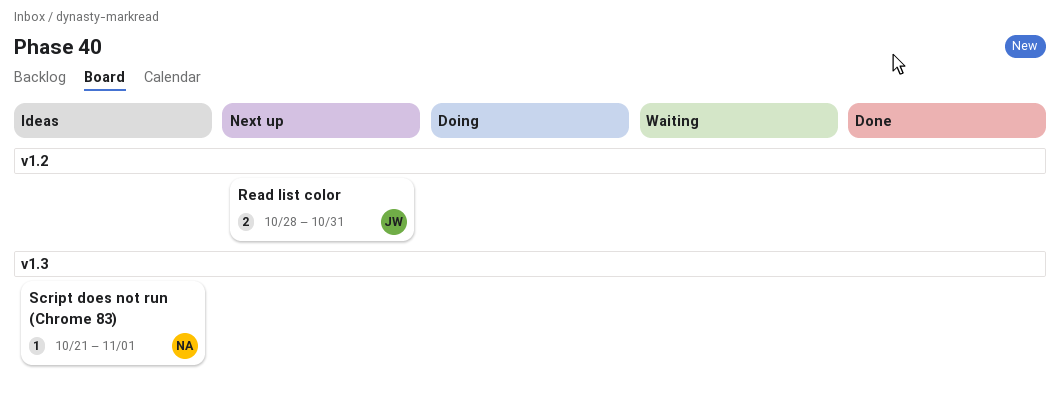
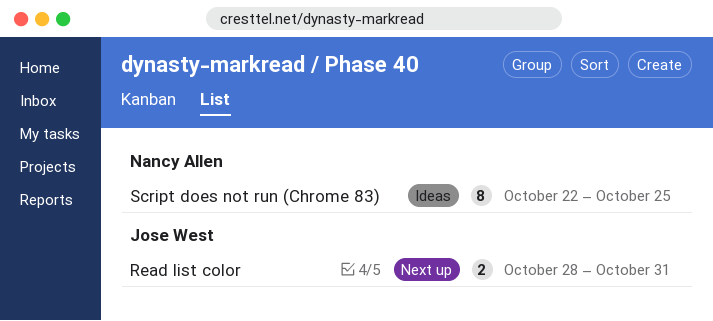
Script does not run (Chrome 83), estimate: 1 -> 8
Script does not run (Chrome 83), start: Oct 21 -> Oct 22
Script does not run (Chrome 83), due: Nov 1 -> Oct 25

